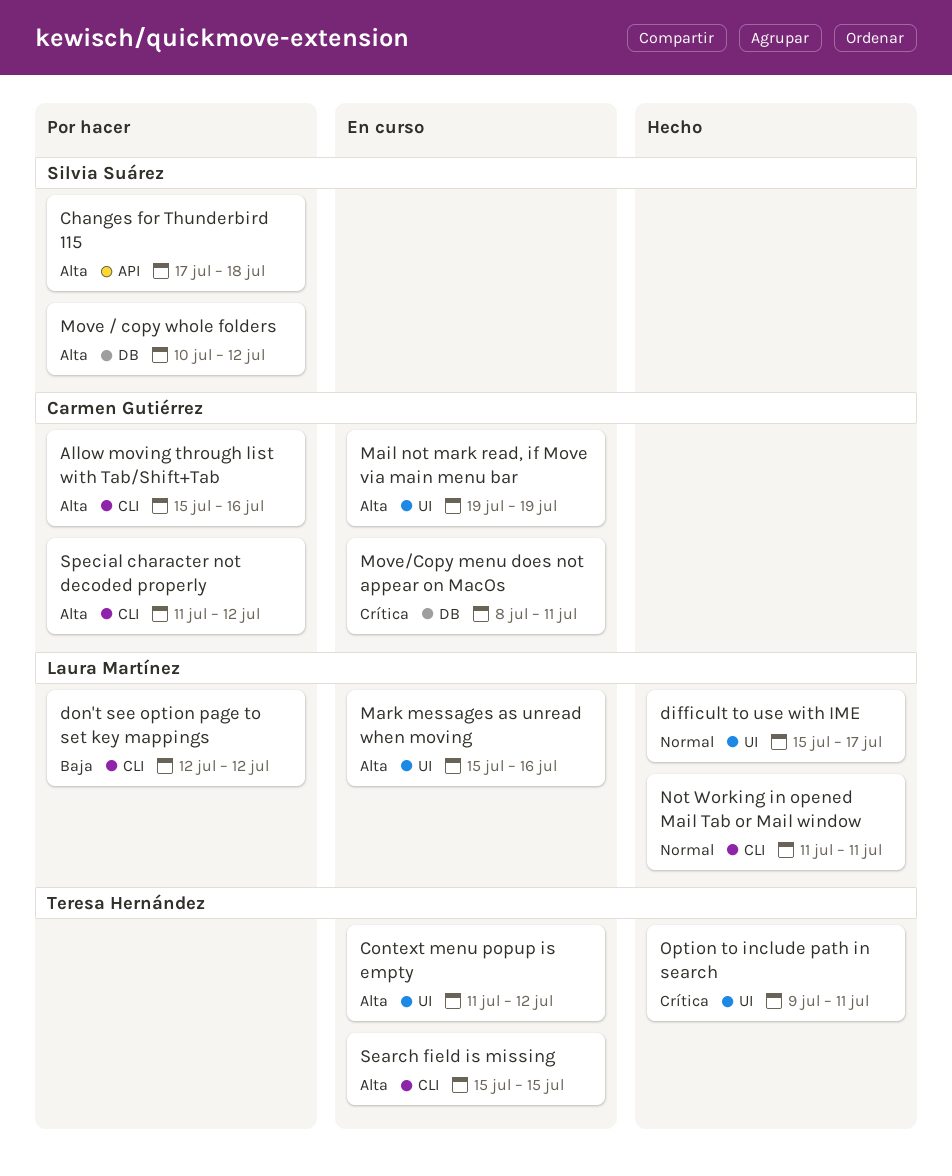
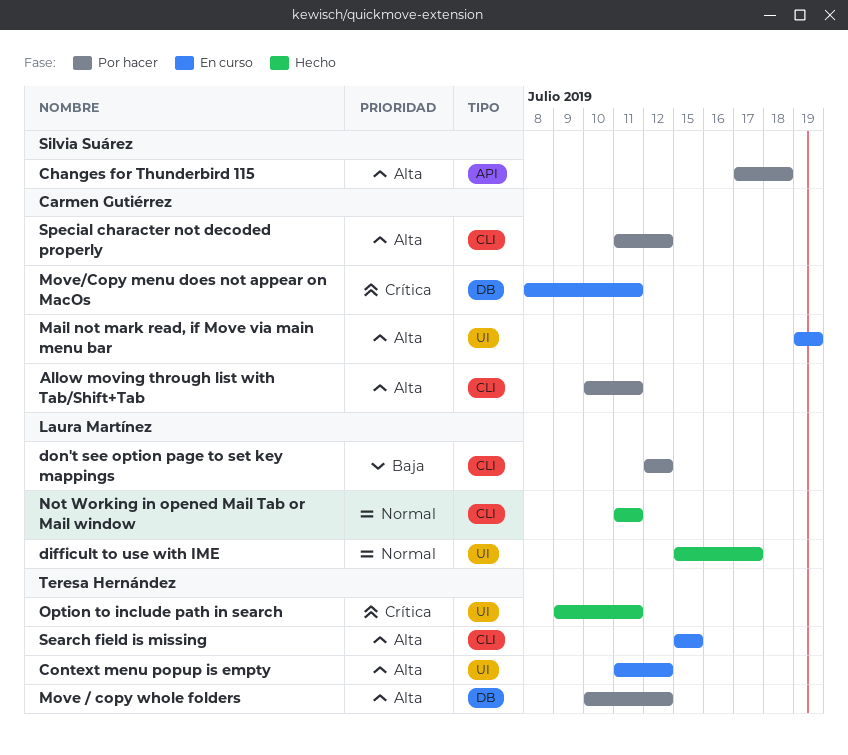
Allow moving through list with Tab/Shift+Tab, start: Jul 15 -> Jul 10
Allow moving through list with Tab/Shift+Tab, due: Jul 16 -> Jul 11
Mark messages as unread when moving: present -> none
Move / copy whole folders, owner: Silvia Suárez -> Teresa Hernández

